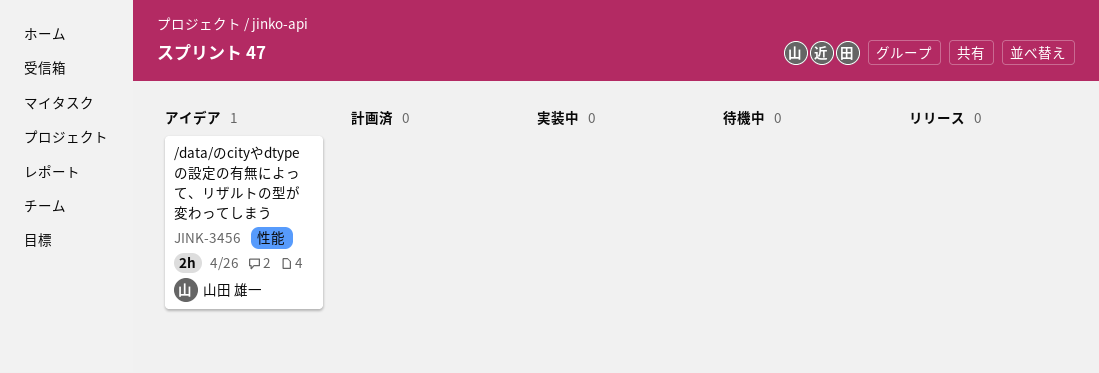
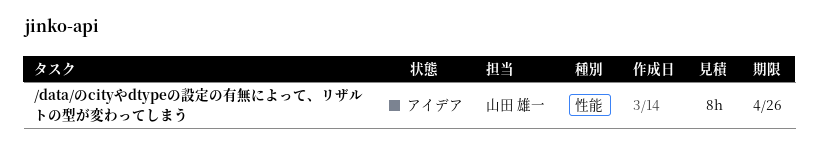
/data/のcityやdtypeの設定の有無によって、リザルトの型が変わってしまう, estimate: 2h -> 8h

